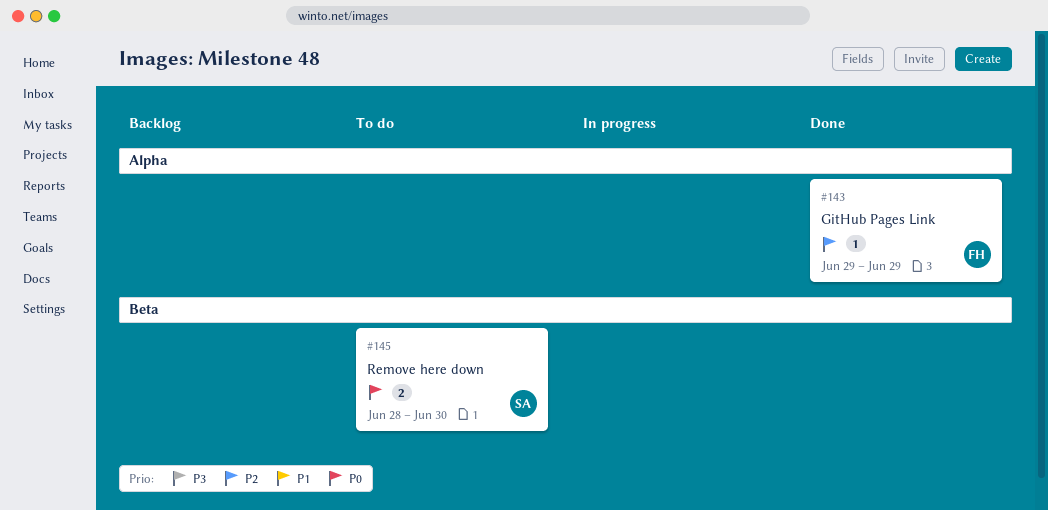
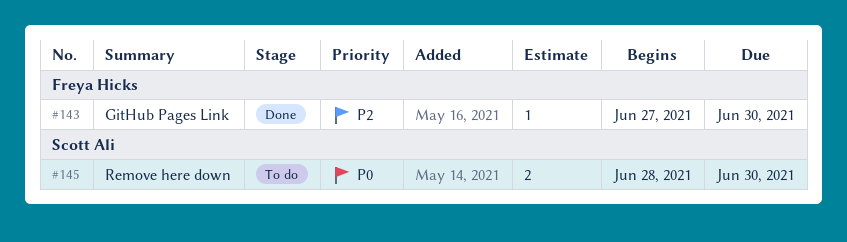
#143, start: Jun 29 -> Jun 27
#143, due: Jun 29 -> Jun 30

